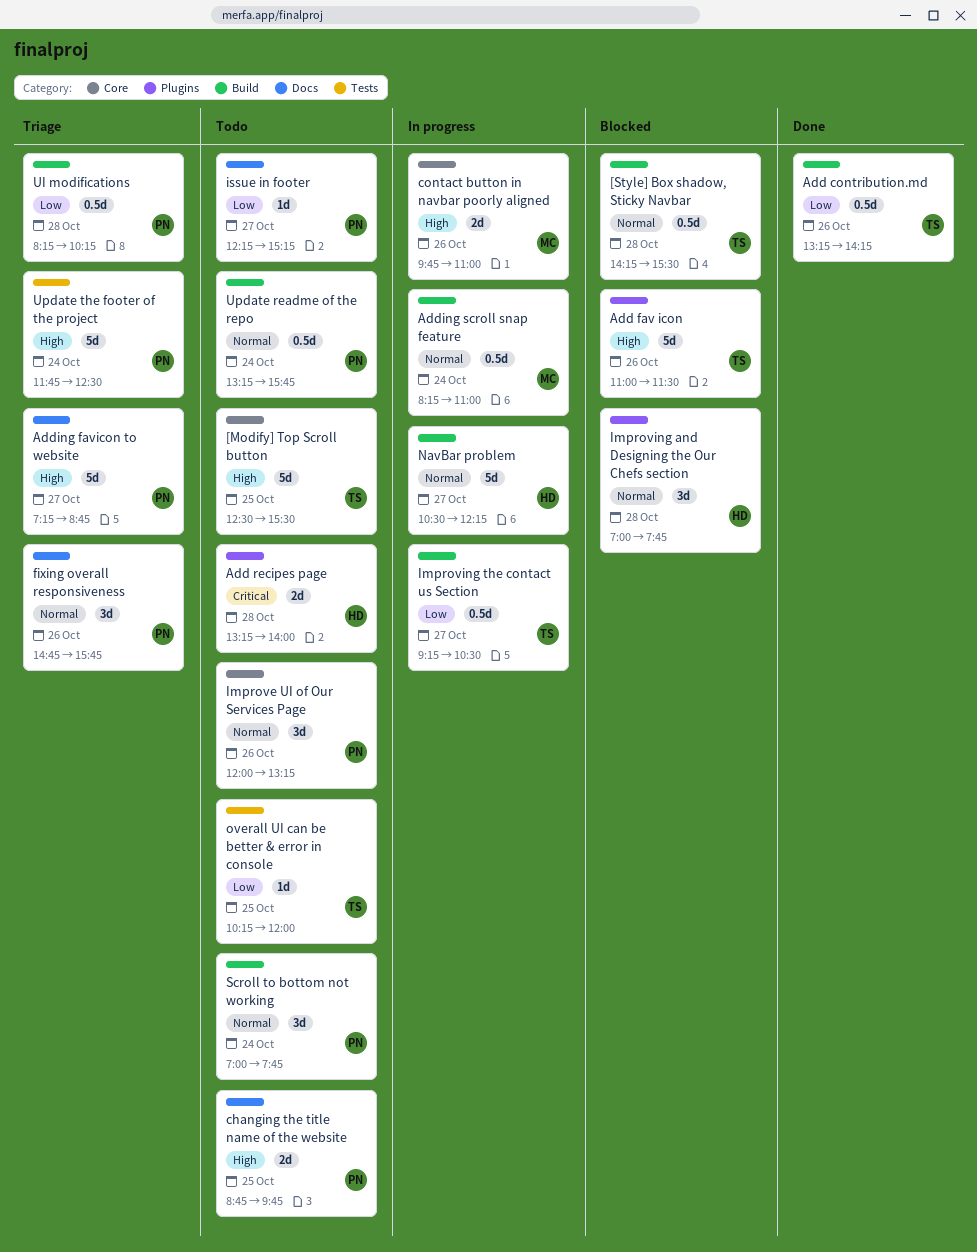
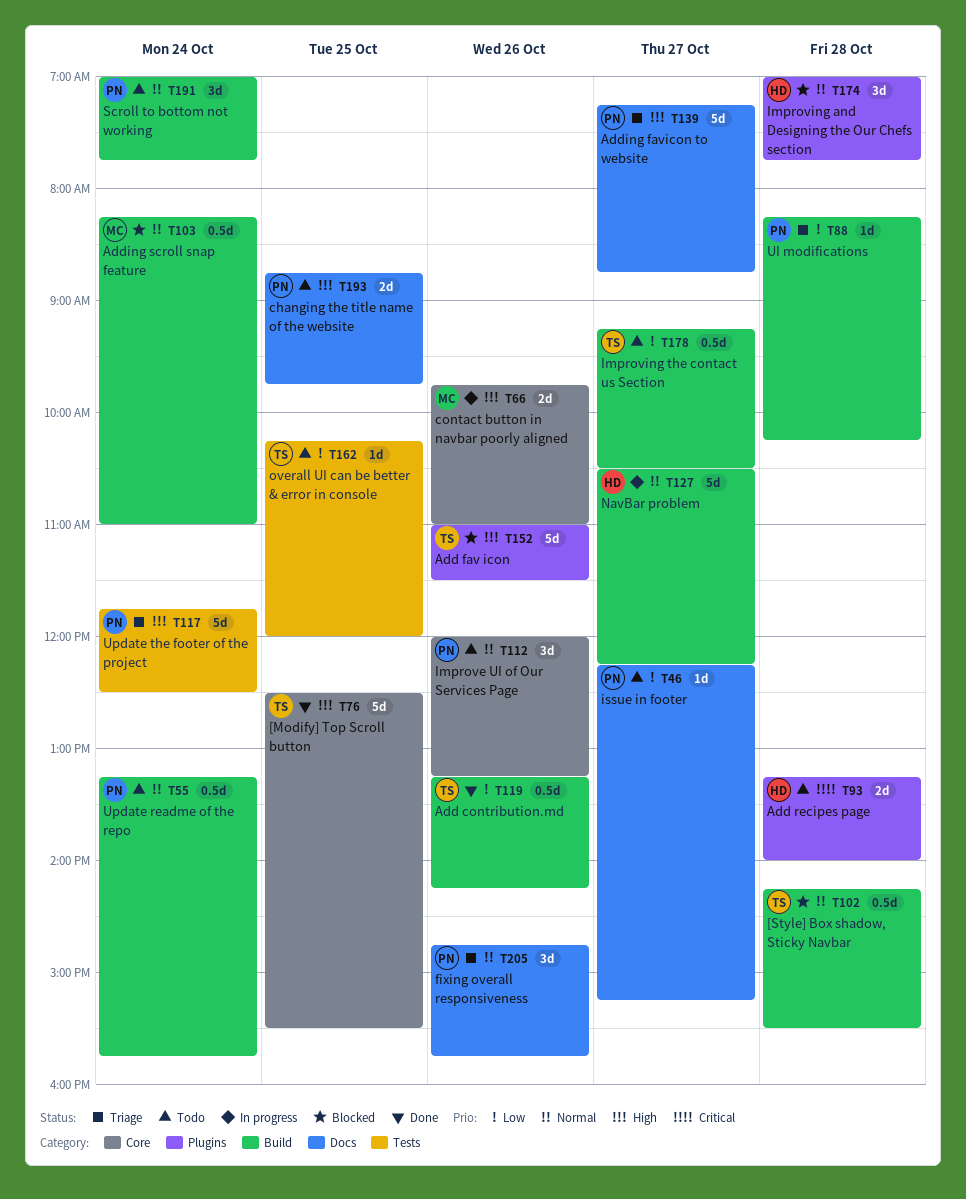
[Modify] Top Scroll button, status: Todo -> Done
Adding scroll snap feature, status: In progress -> Blocked
Improving the contact us Section, status: In progress -> Todo
UI modifications, estimate: 0.5d -> 1d

